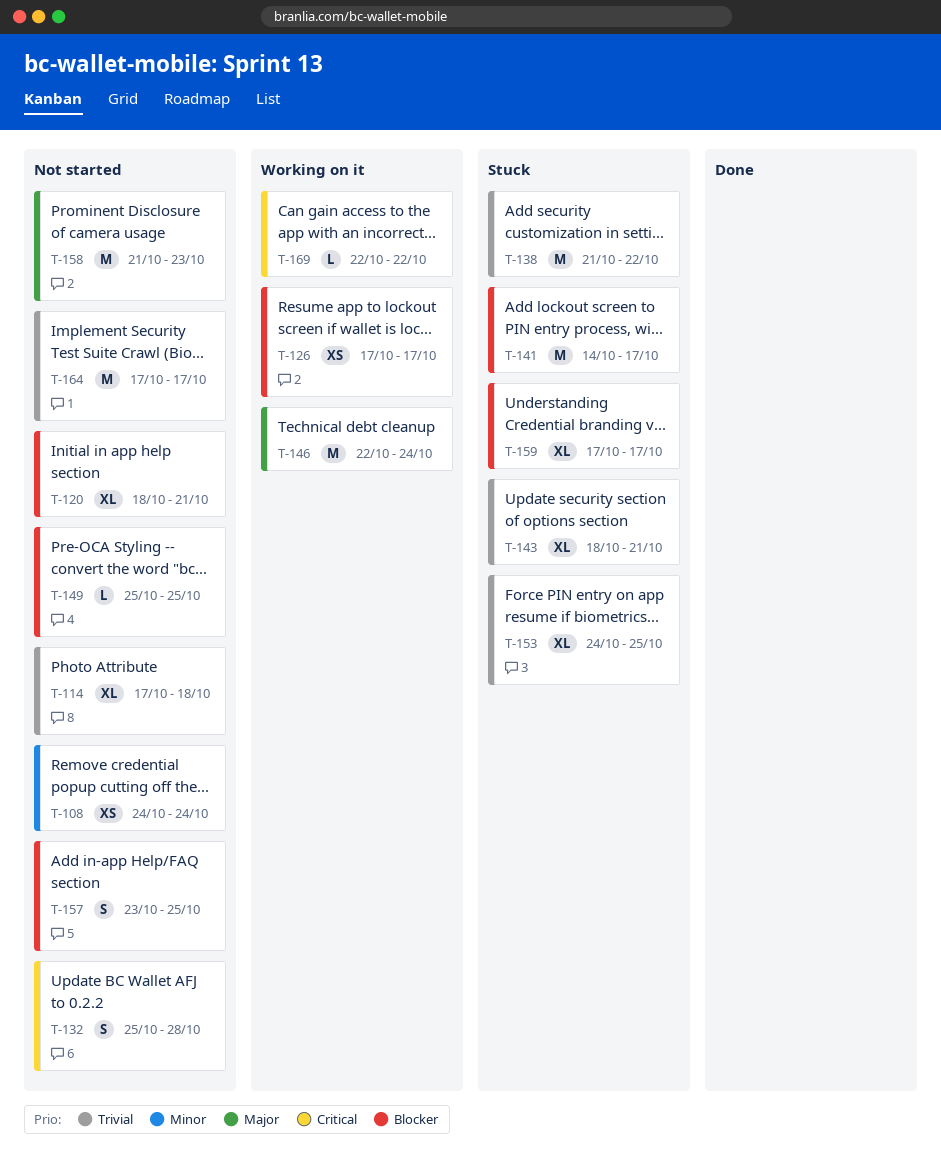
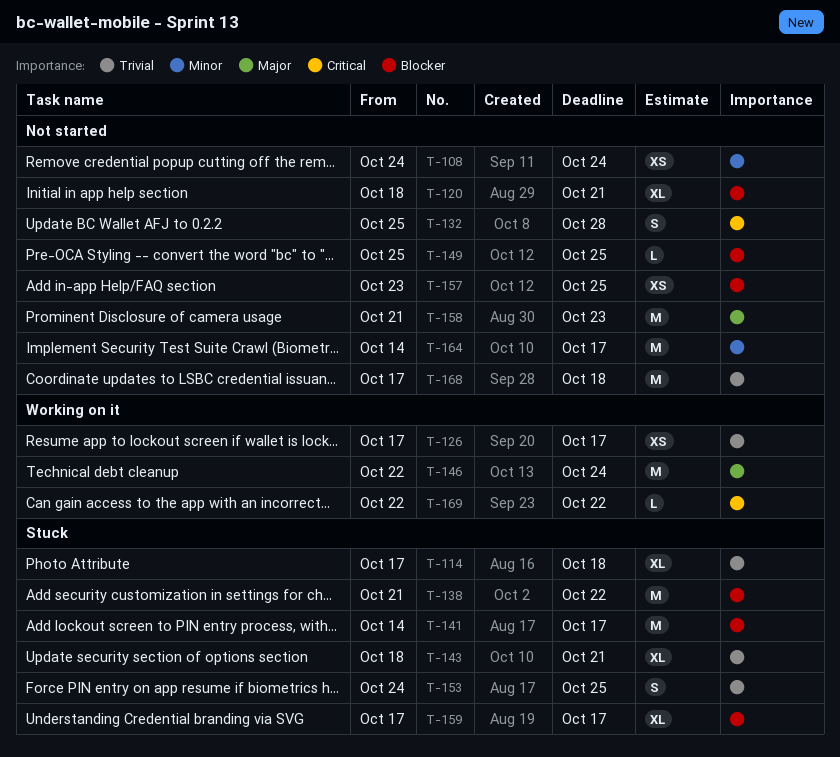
T-114, status: Not started -> Stuck
T-126, priority: Blocker -> Trivial
T-138, priority: Trivial -> Blocker
T-153, estimate: XL -> S
T-157, estimate: S -> XS
T-164, priority: Trivial -> Minor
T-164, start: Oct 17 -> Oct 14
T-168: none -> present

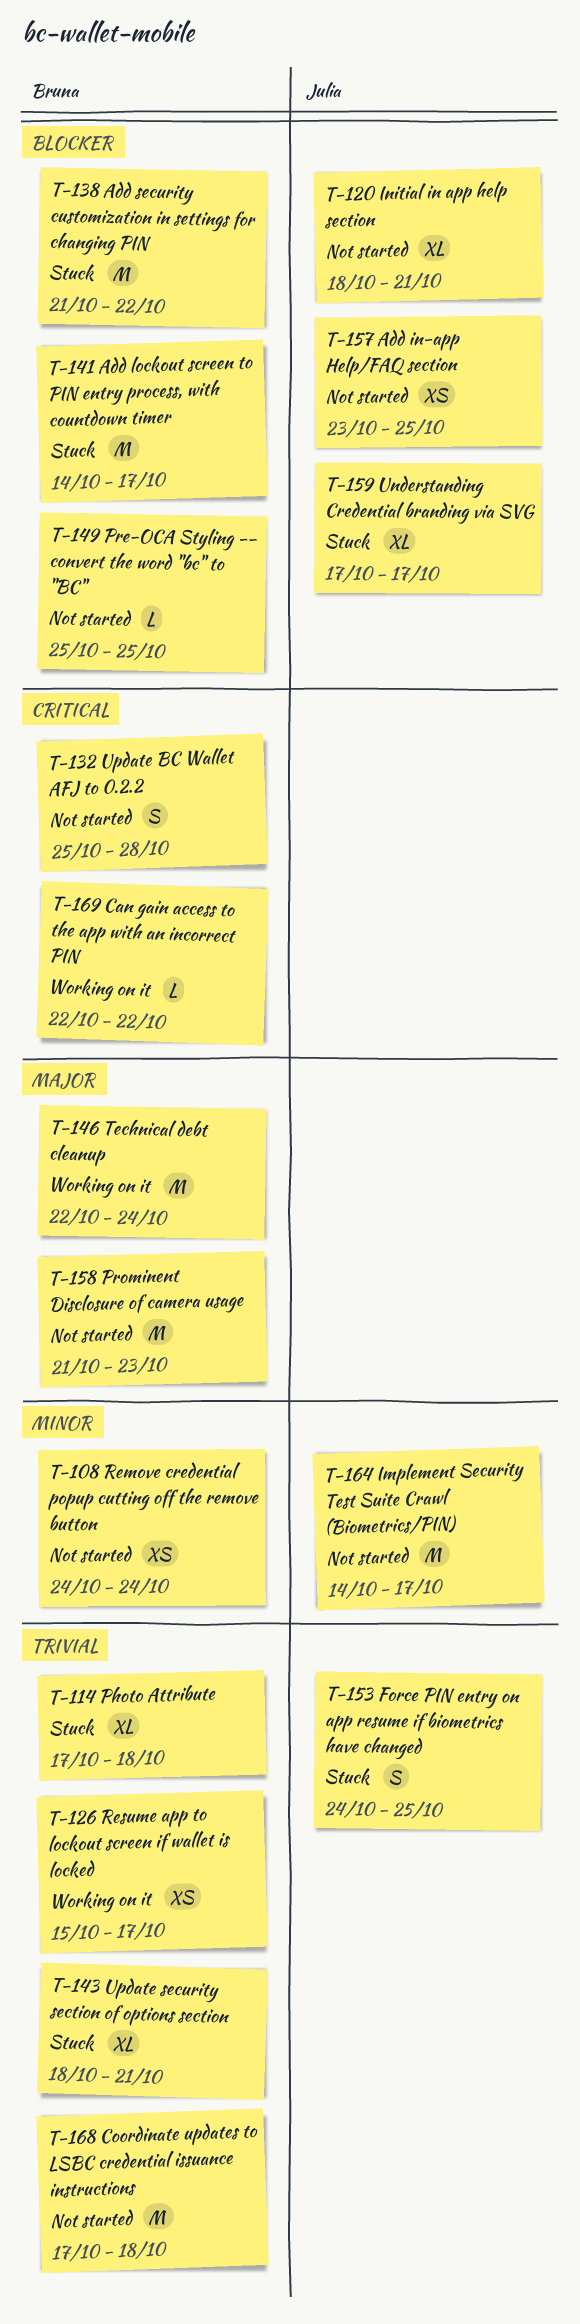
T-126, start: Oct 17 -> Oct 15

